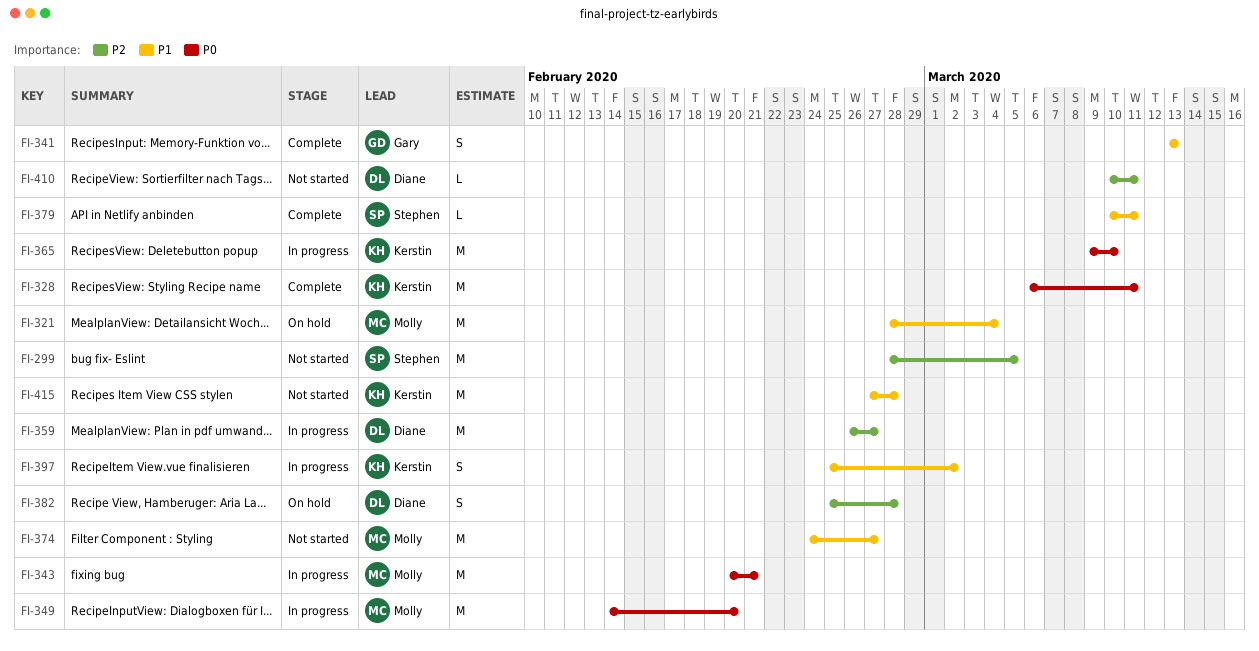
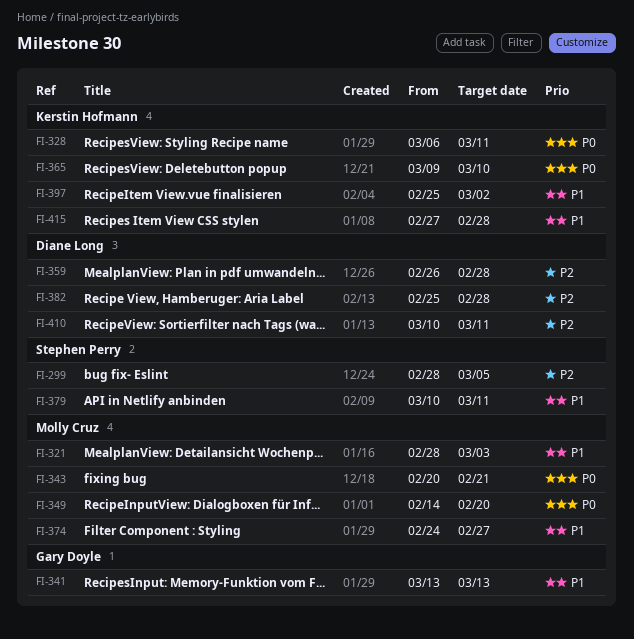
FI-321, due: Mar 4 -> Mar 3
FI-359, due: Feb 27 -> Feb 28

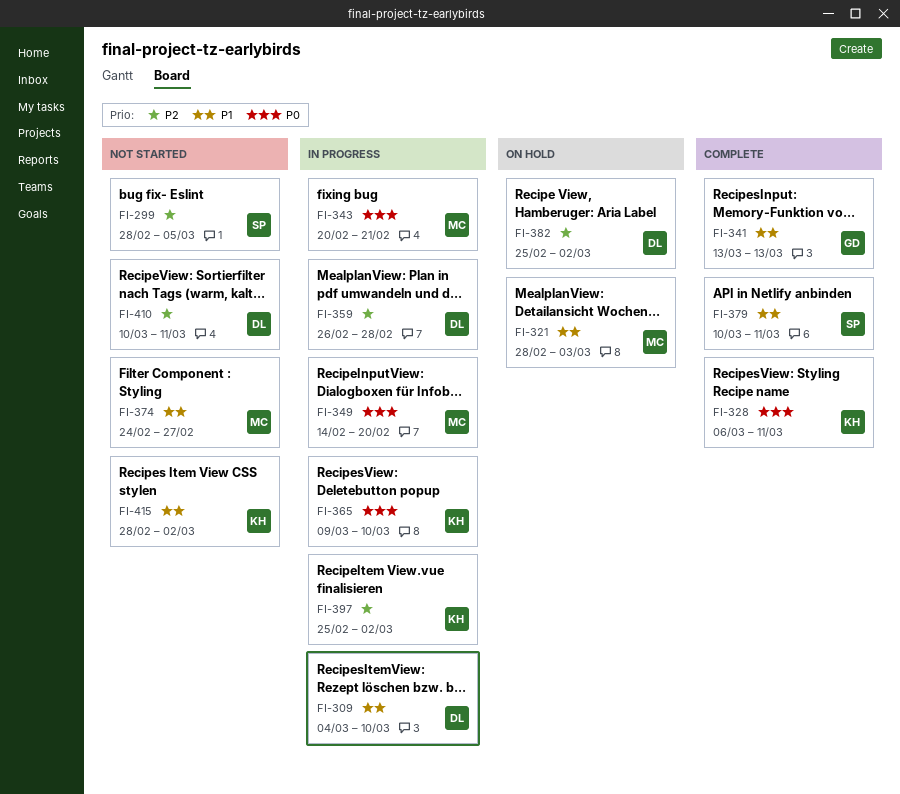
FI-309: none -> present
FI-382, due: Feb 28 -> Mar 2
FI-397, priority: P1 -> P2
FI-415, start: Feb 27 -> Feb 28
FI-415, due: Feb 28 -> Mar 2

